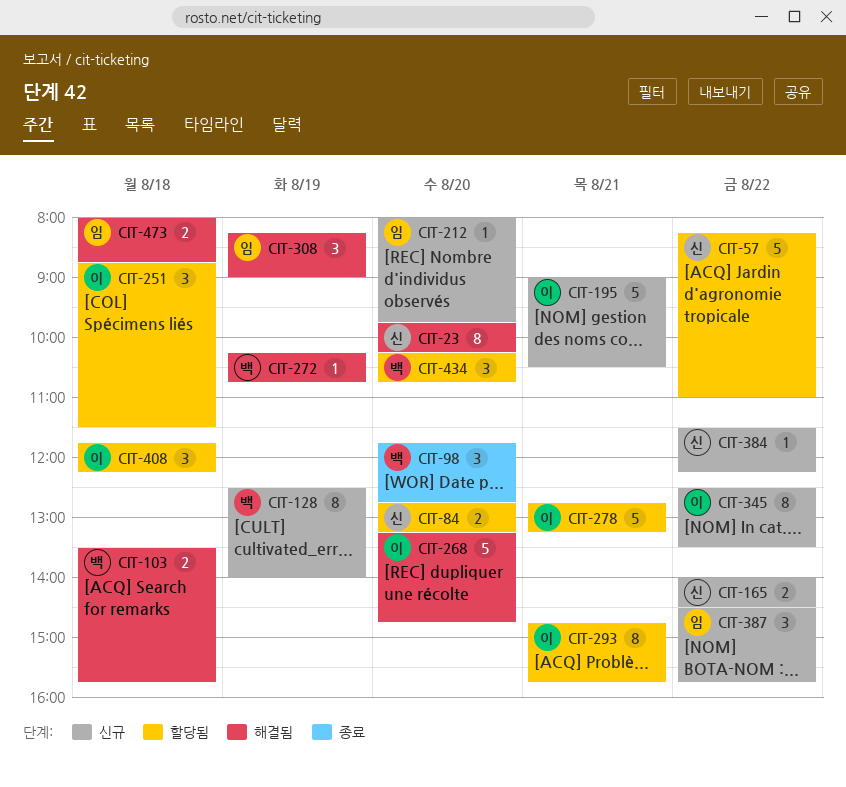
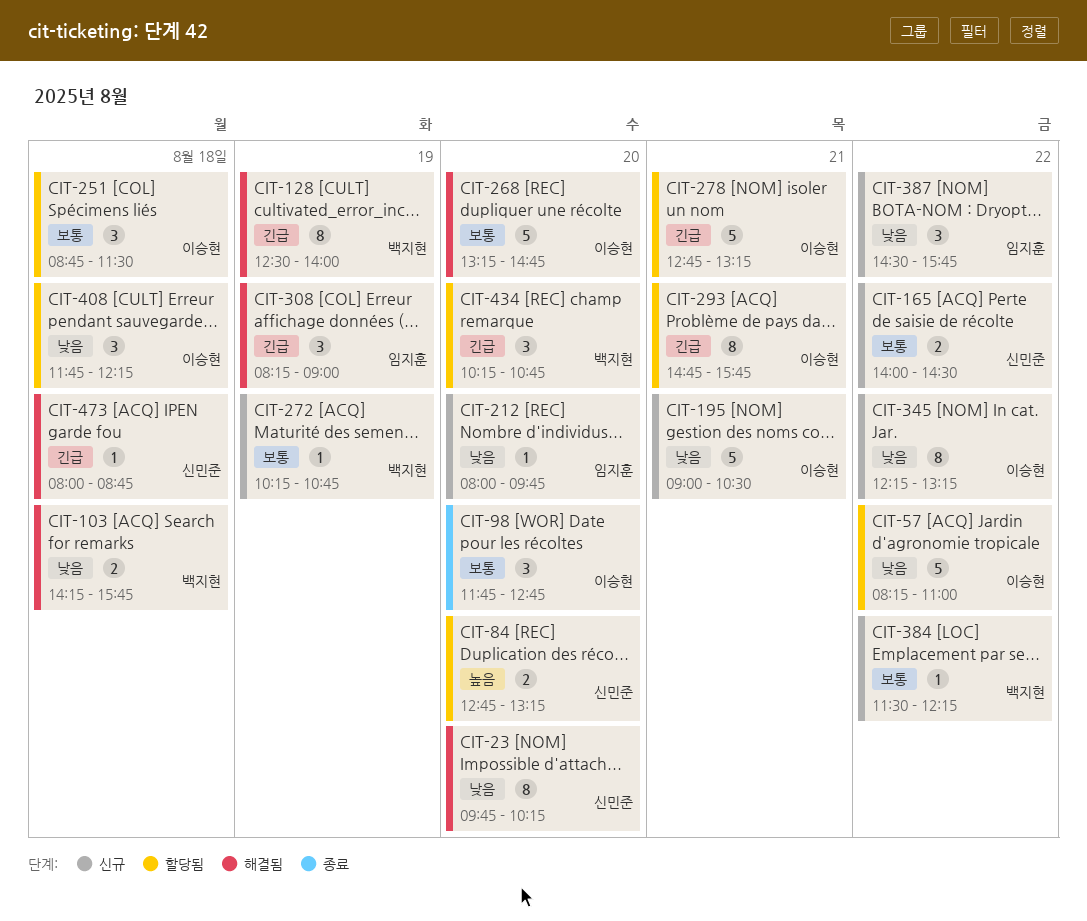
CIT-57, owner: 신민준 -> 이승현
CIT-98, owner: 백지현 -> 이승현
CIT-103, begins: 13:30 -> 14:15
CIT-128, status: 신규 -> 해결됨
CIT-272, status: 해결됨 -> 신규
CIT-345, begins: 12:30 -> 12:15
CIT-345, ends: 13:30 -> 13:15
CIT-384, owner: 신민준 -> 백지현
CIT-473, owner: 임지훈 -> 신민준
CIT-473, estimate: 2 -> 1

